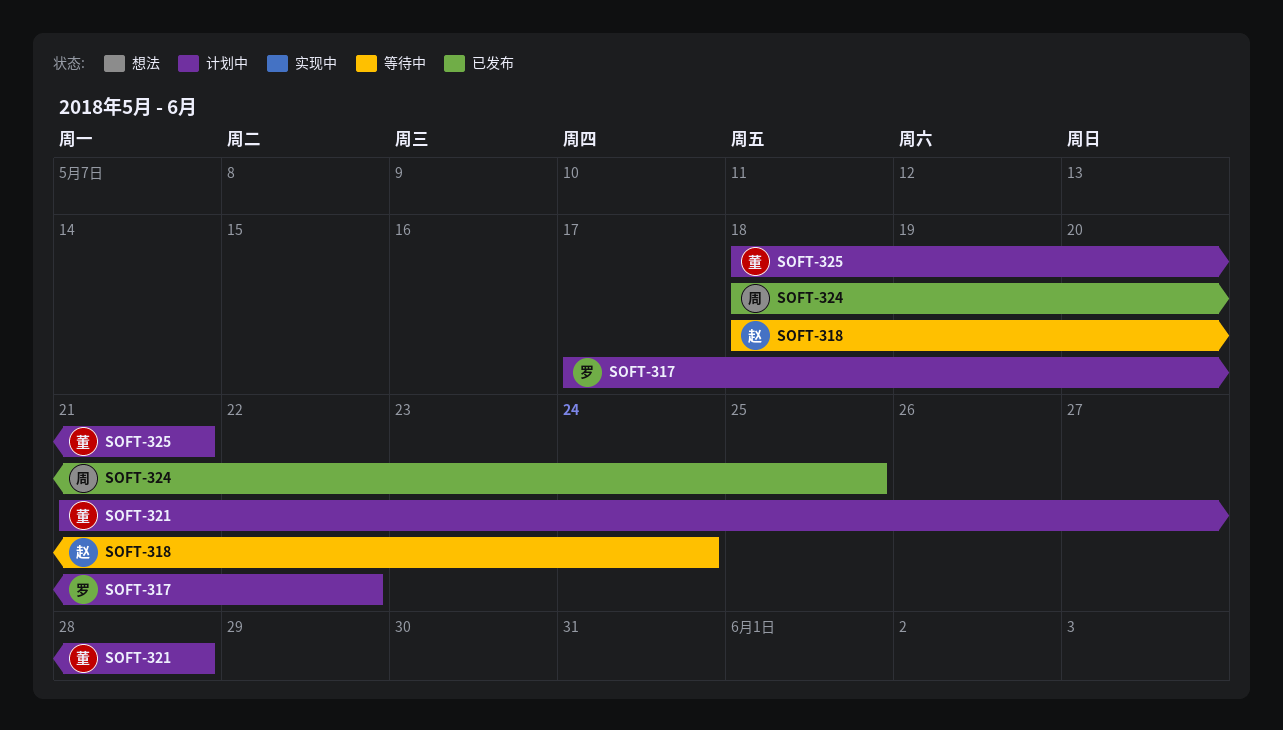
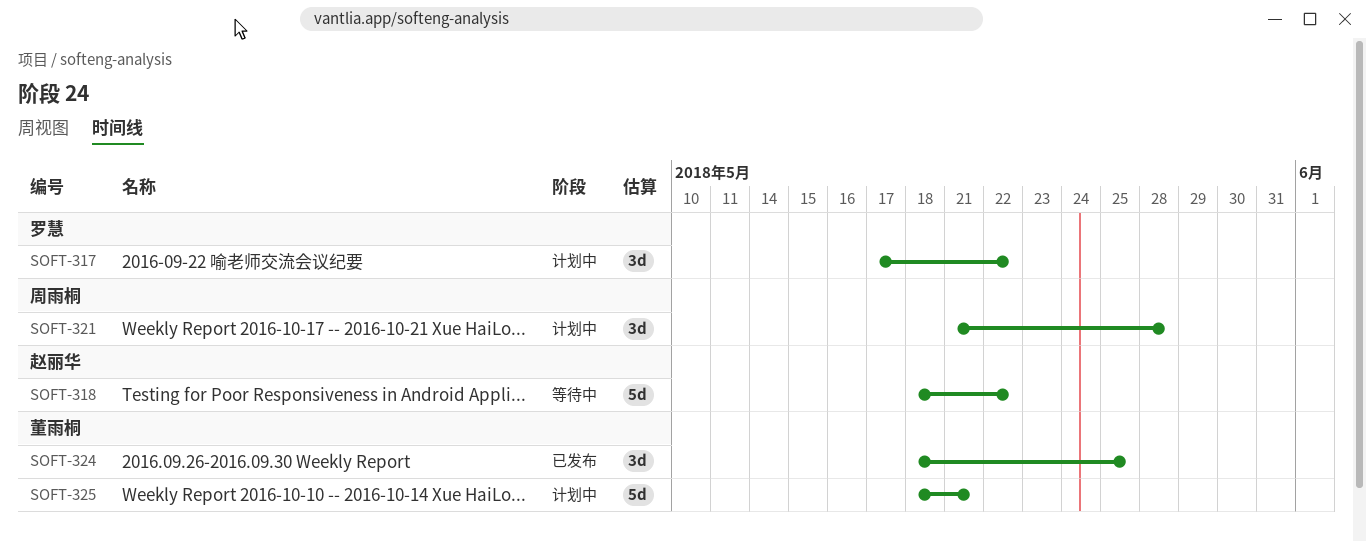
SOFT-318, due: May 24 -> May 22
SOFT-321, owner: 董雨桐 -> 周雨桐
SOFT-324, owner: 周雨桐 -> 董雨桐

